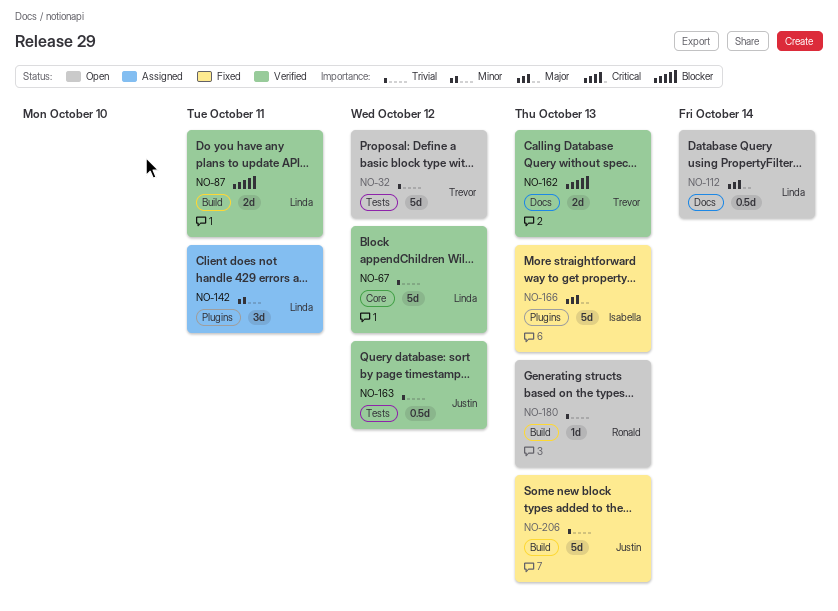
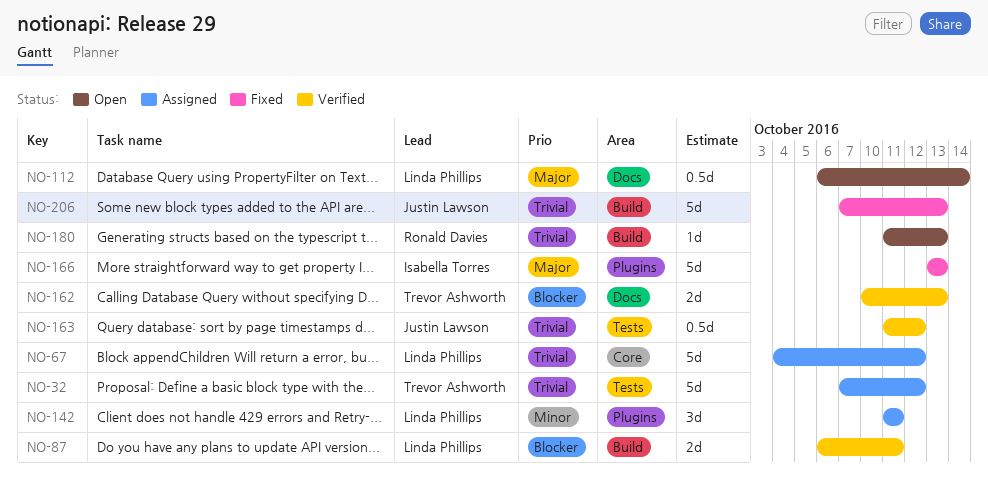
NO-32, status: Open -> Assigned
NO-67, status: Verified -> Assigned

